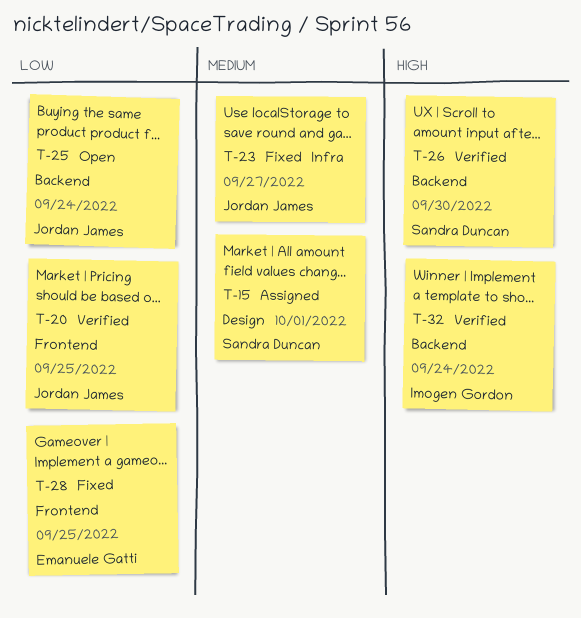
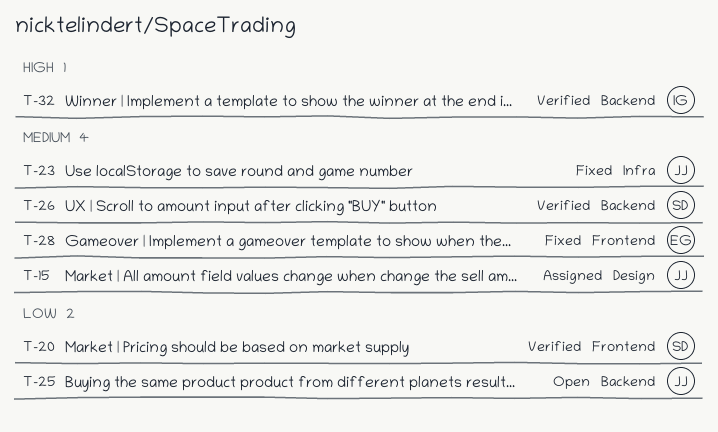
T-15, owner: Sandra Duncan -> Jordan James
T-20, owner: Jordan James -> Sandra Duncan
T-26, priority: High -> Medium
T-28, priority: Low -> Medium

